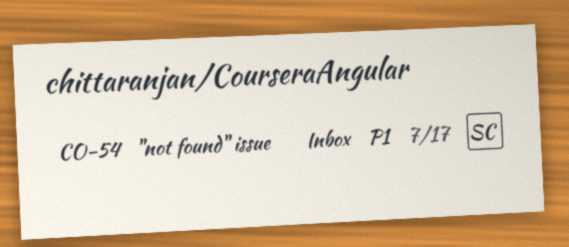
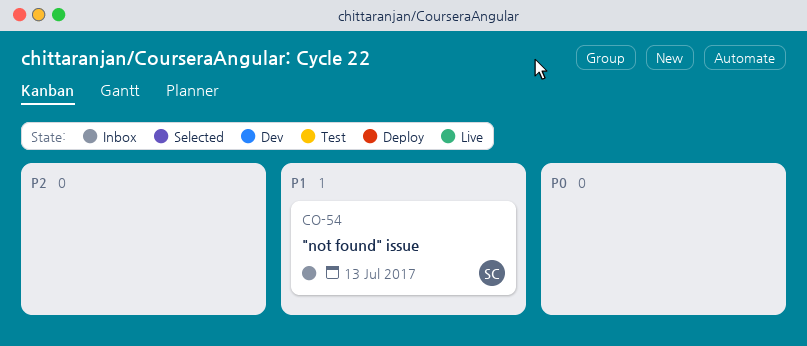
CO-54, due: Jul 17 -> Jul 13

